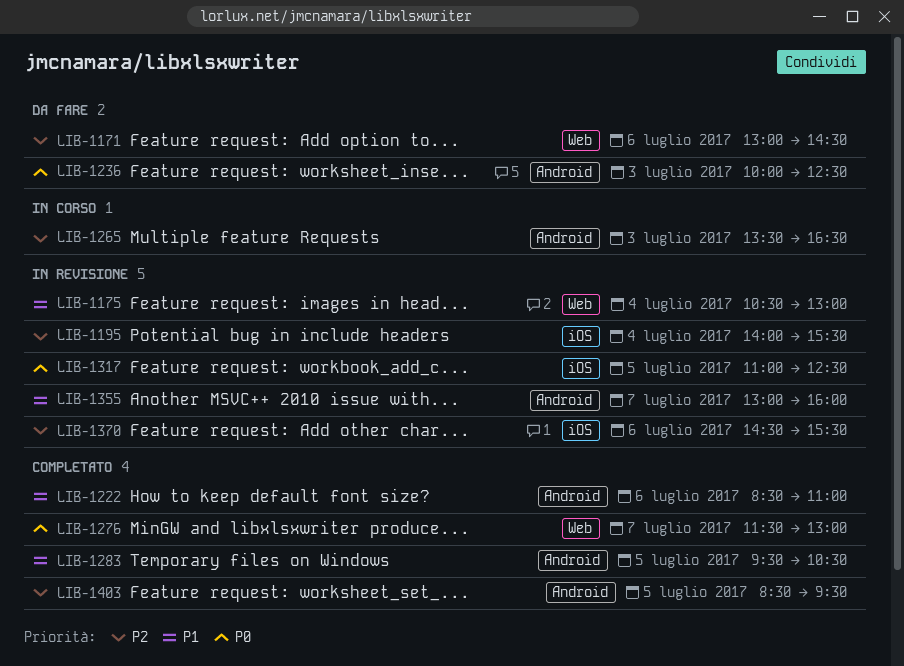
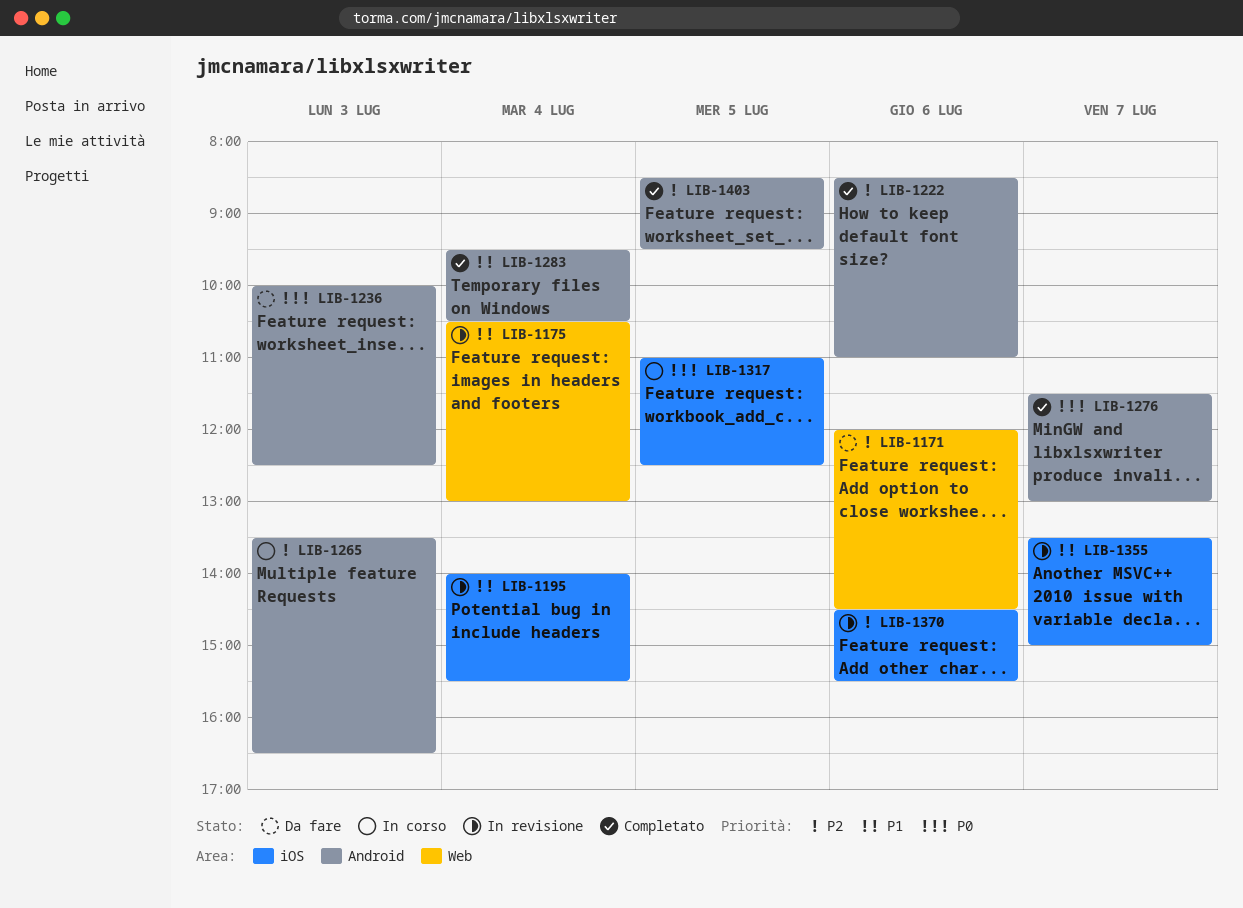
LIB-1171, begins: 13:00 -> 12:00
LIB-1195, priority: P2 -> P1
LIB-1222, priority: P1 -> P2
LIB-1276, label: Web -> Android
LIB-1283, day: Jul 5 -> Jul 4
LIB-1317, status: In revisione -> In corso
LIB-1355, label: Android -> iOS
LIB-1355, begins: 13:00 -> 13:30
LIB-1355, ends: 16:00 -> 15:00

